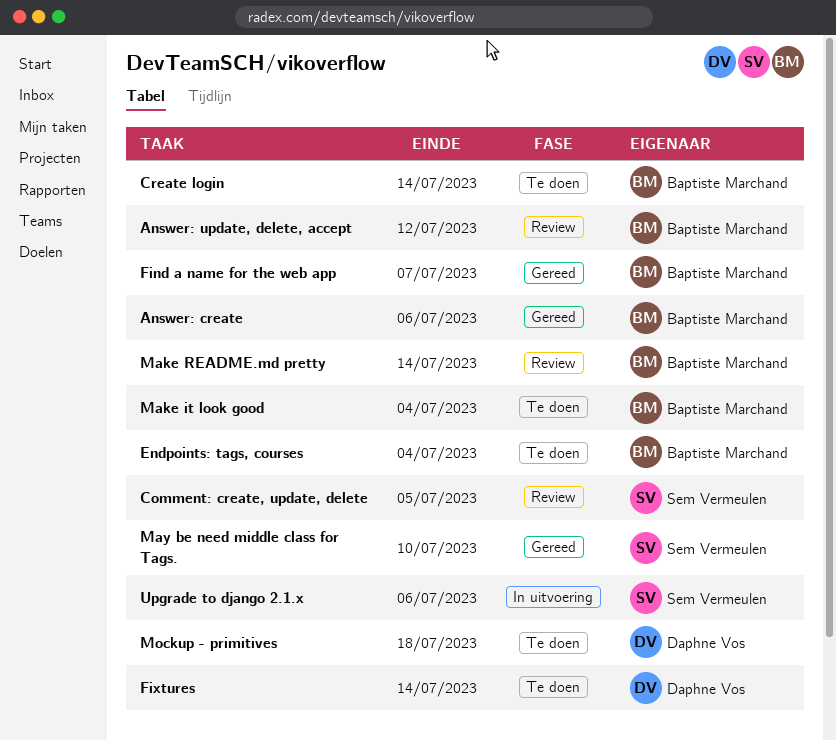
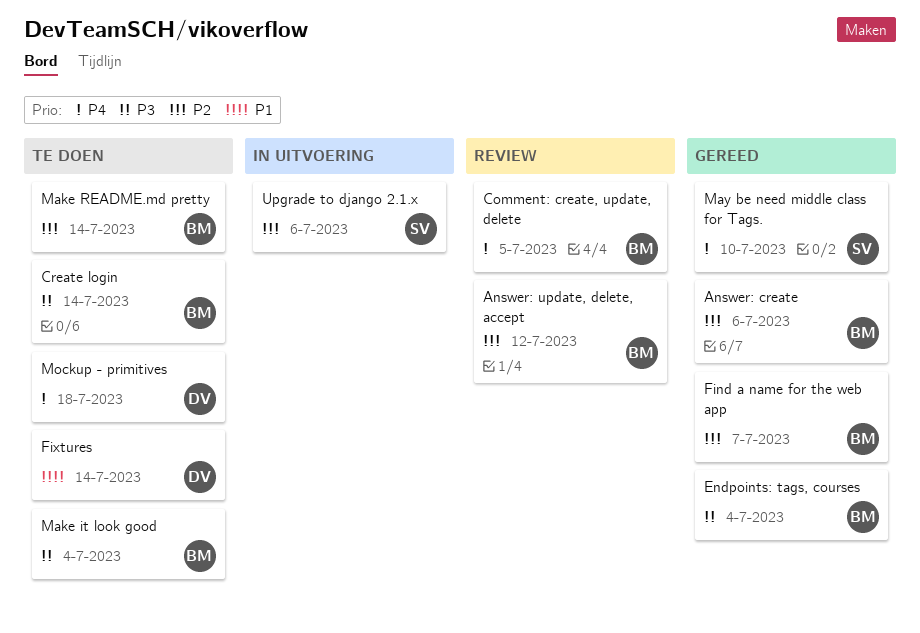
Comment: create, update, delete, owner: Sem Vermeulen -> Baptiste Marchand
Endpoints: tags, courses, status: Te doen -> Gereed
Make README.md pretty, status: Review -> Te doen

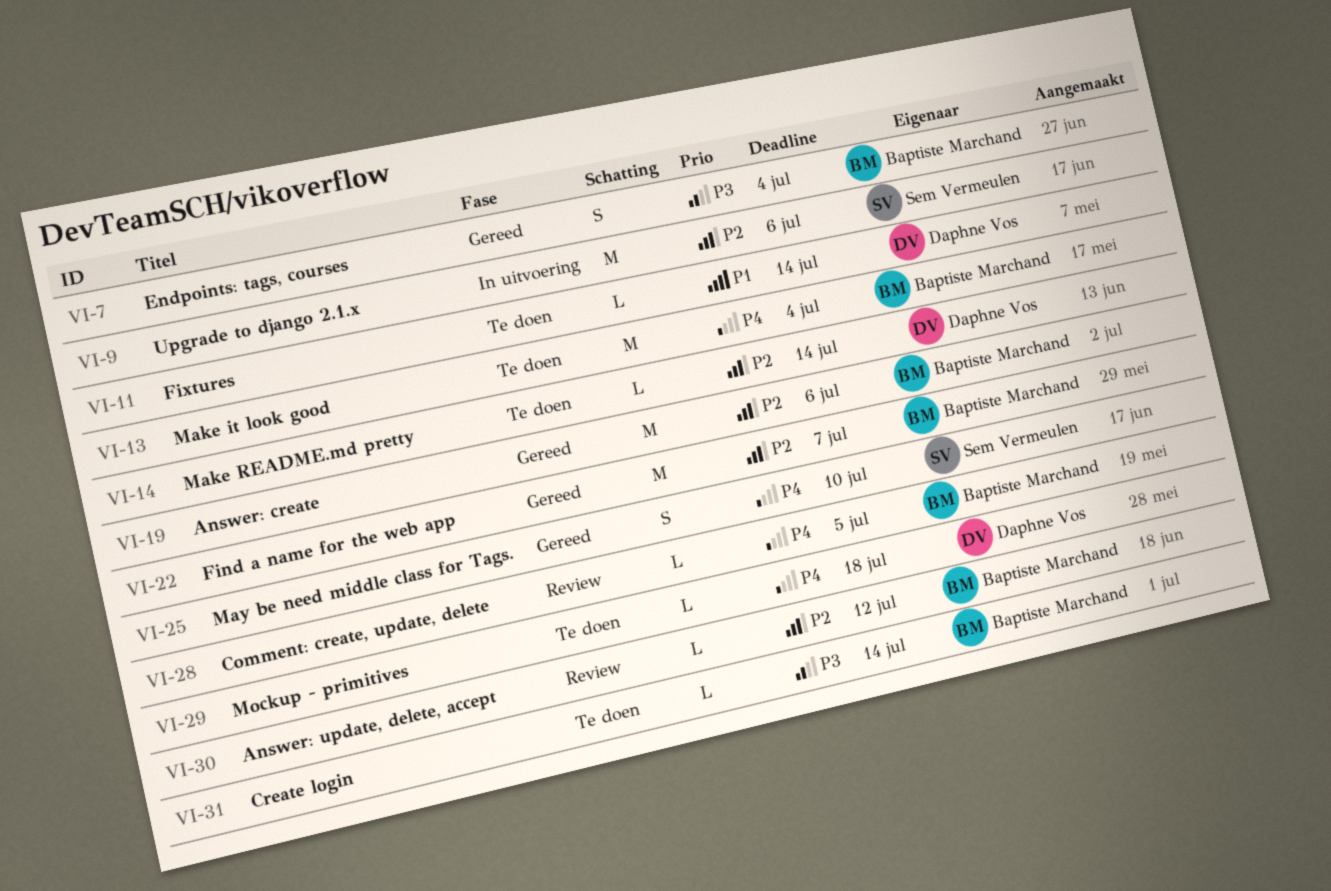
Make it look good, priority: P3 -> P4
Make README.md pretty, owner: Baptiste Marchand -> Daphne Vos

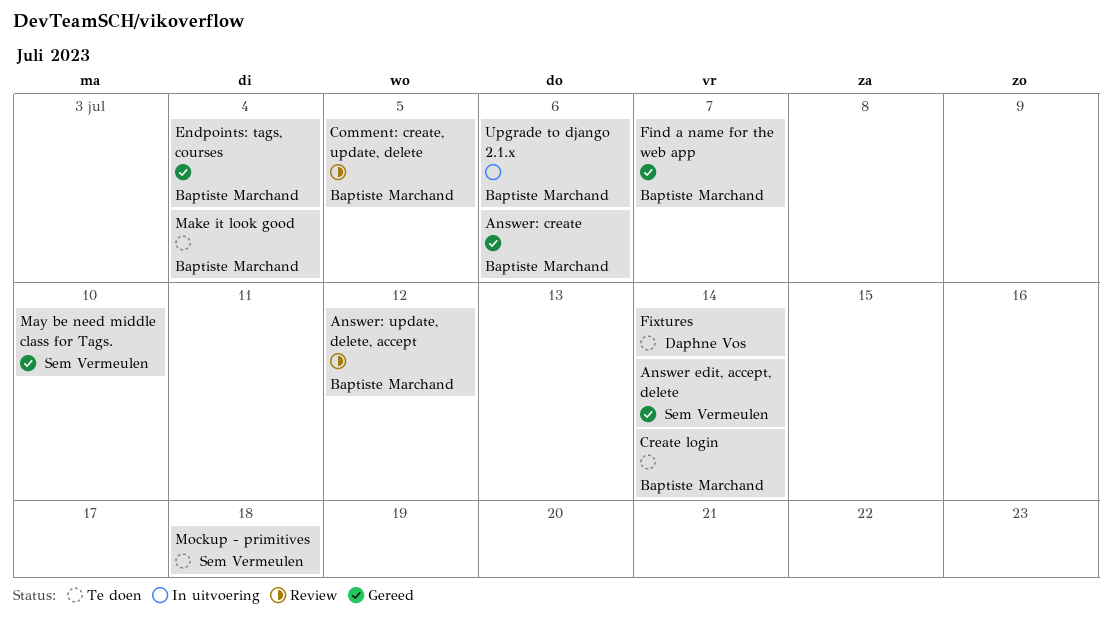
Answer edit, accept, delete: none -> present
Make README.md pretty: present -> none
Mockup - primitives, owner: Daphne Vos -> Sem Vermeulen
Upgrade to django 2.1.x, owner: Sem Vermeulen -> Baptiste Marchand

